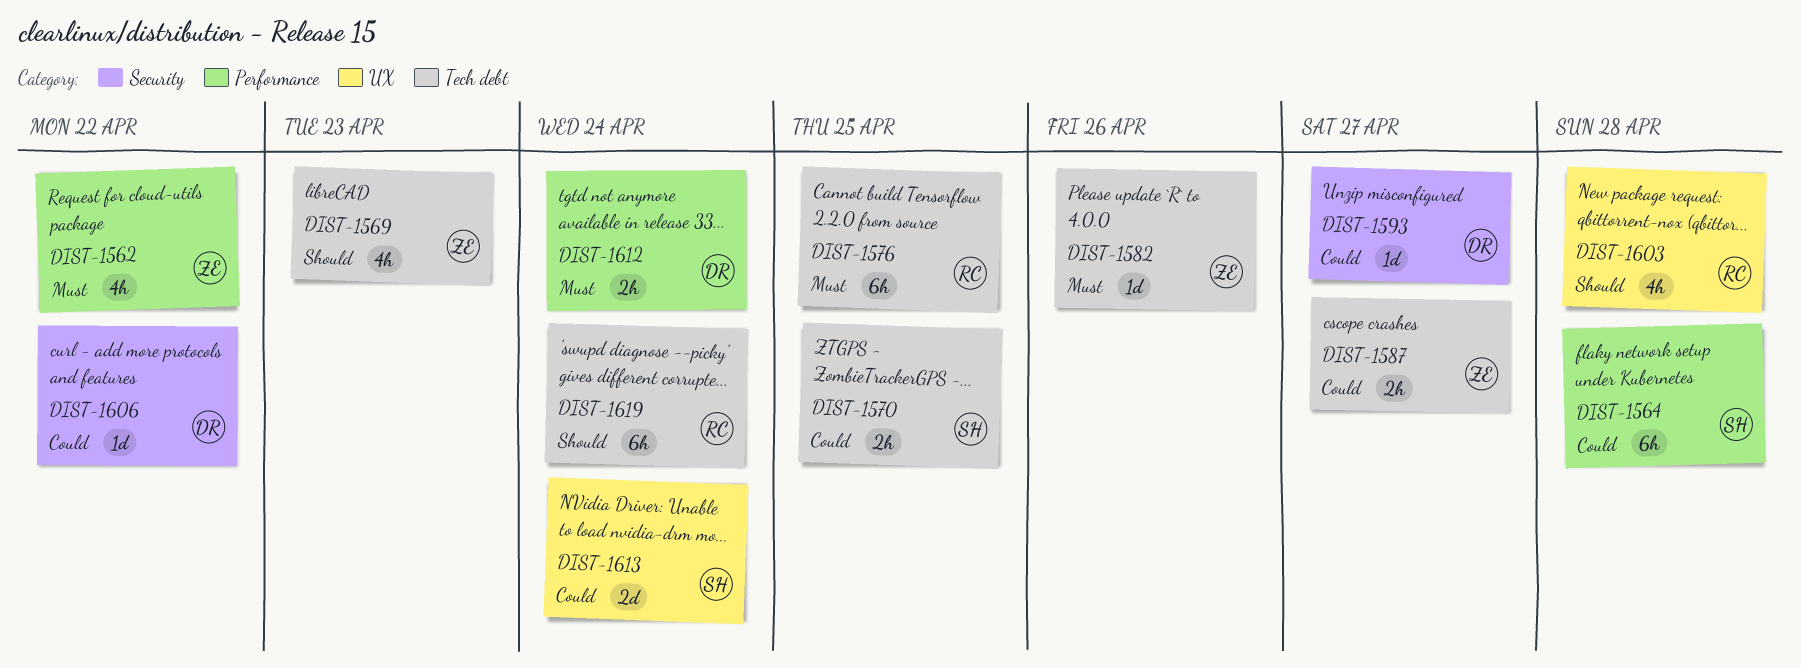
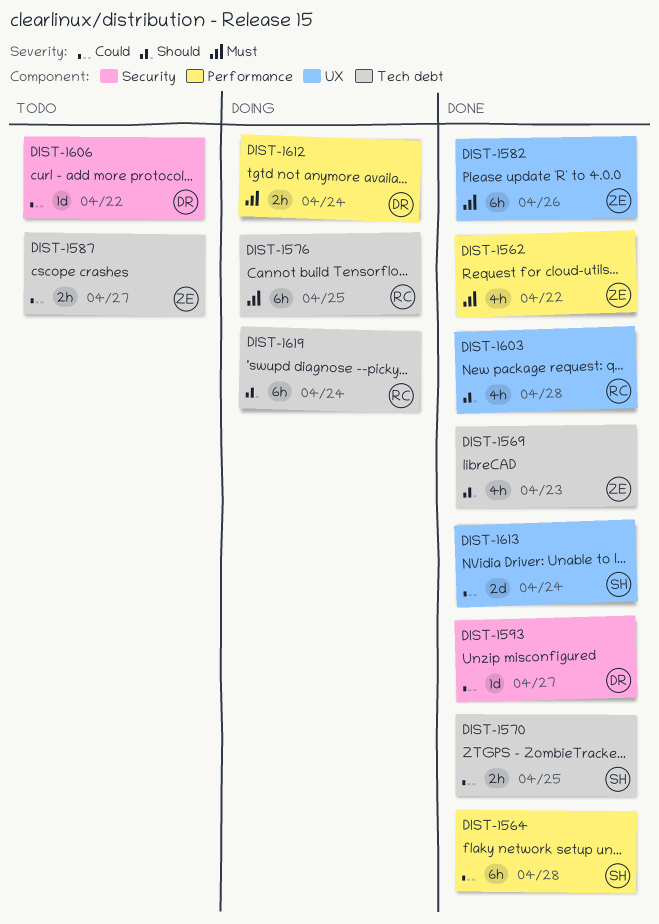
DIST-1582, label: Tech debt -> UX
DIST-1582, estimate: 1d -> 6h

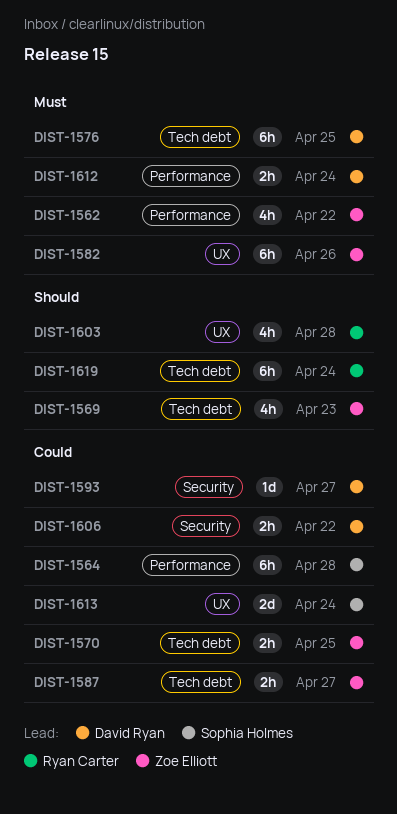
DIST-1570, owner: Sophia Holmes -> Zoe Elliott
DIST-1576, owner: Ryan Carter -> David Ryan
DIST-1606, estimate: 1d -> 2h

